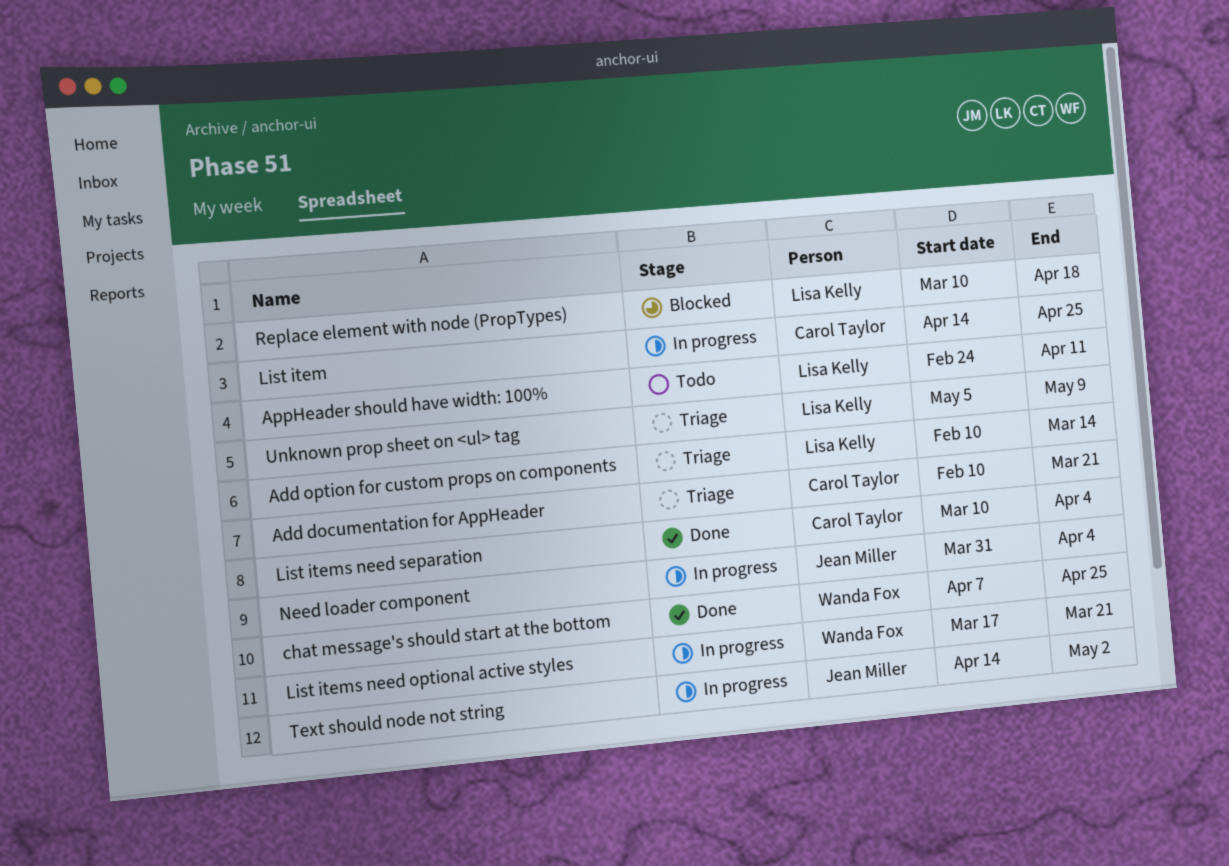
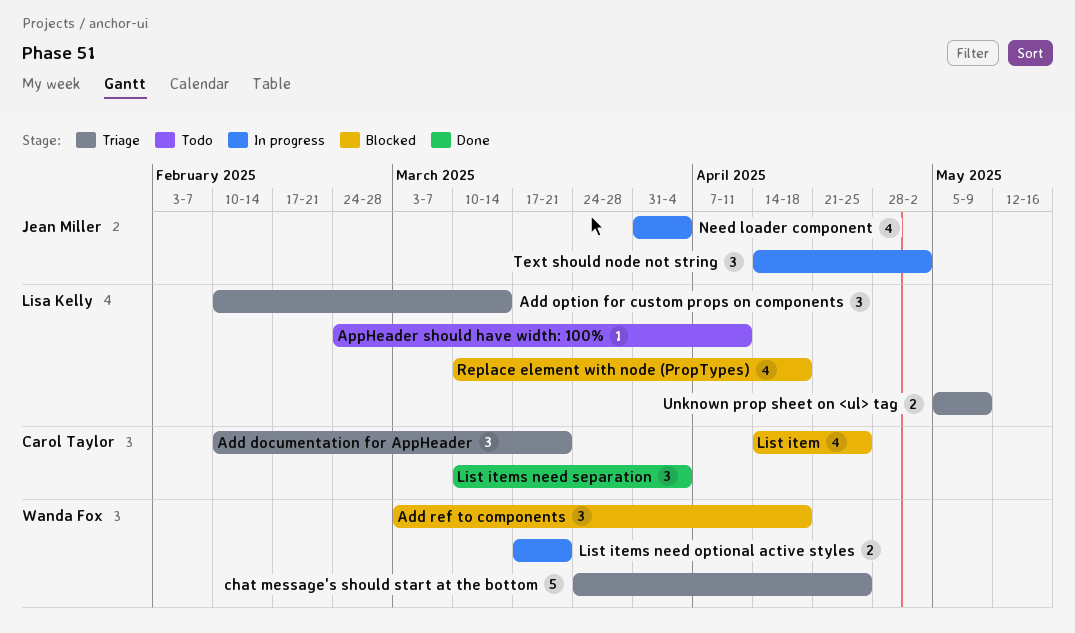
Add ref to components: none -> present
chat message's should start at the bottom, status: Done -> Triage
chat message's should start at the bottom, start: Apr 7 -> Mar 24
List item, status: In progress -> Blocked

